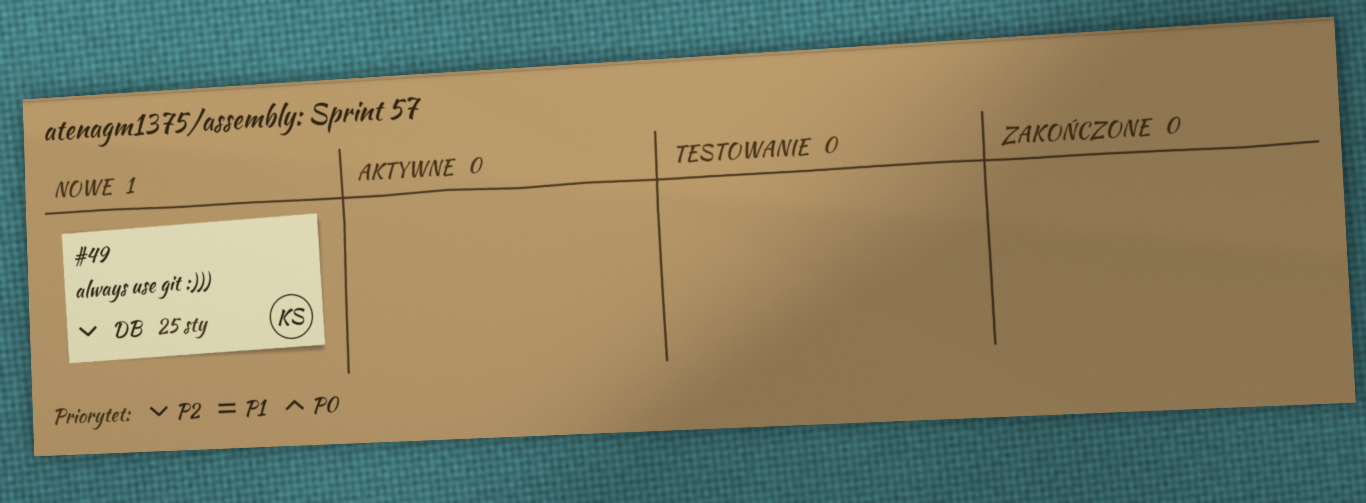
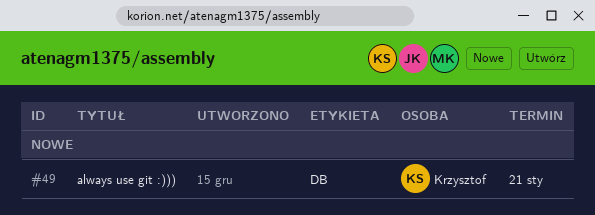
#49, due: Jan 25 -> Jan 21

